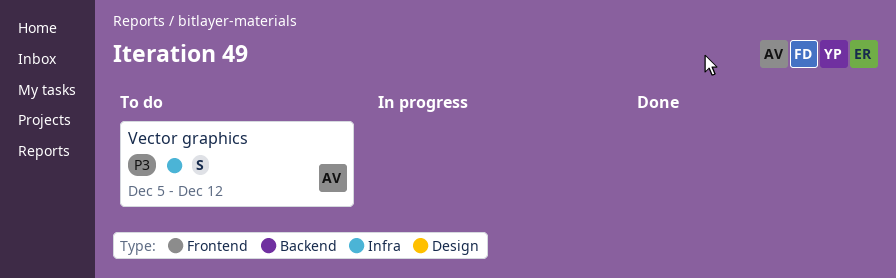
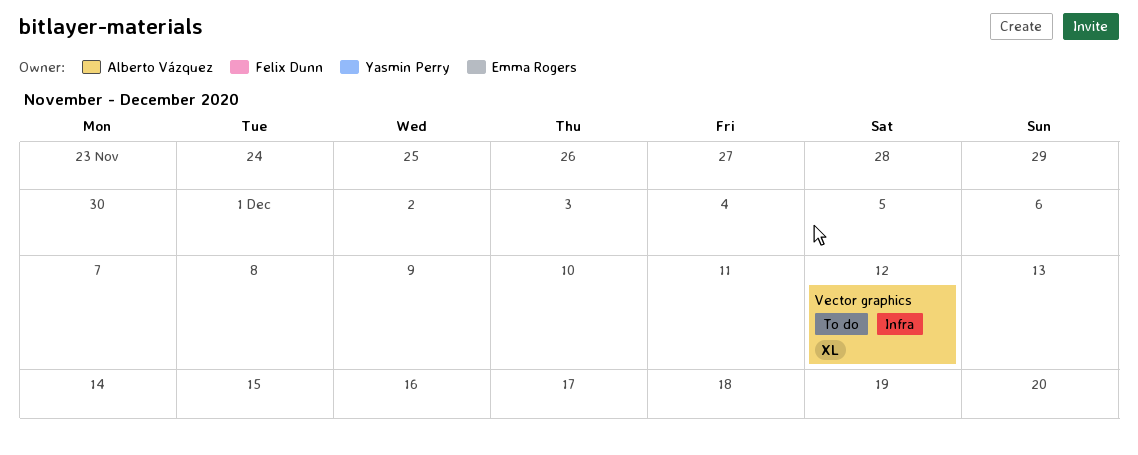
Vector graphics, estimate: S -> XL

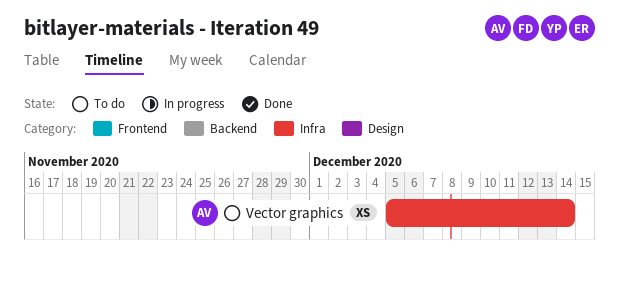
Vector graphics, estimate: XL -> XS
Vector graphics, due: Dec 12 -> Dec 14

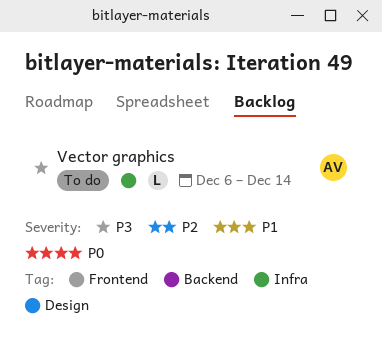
Vector graphics, estimate: XS -> L
Vector graphics, start: Dec 5 -> Dec 6

